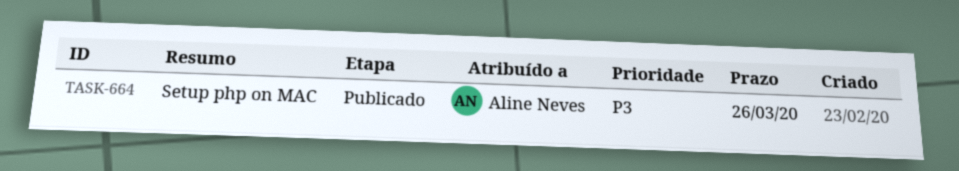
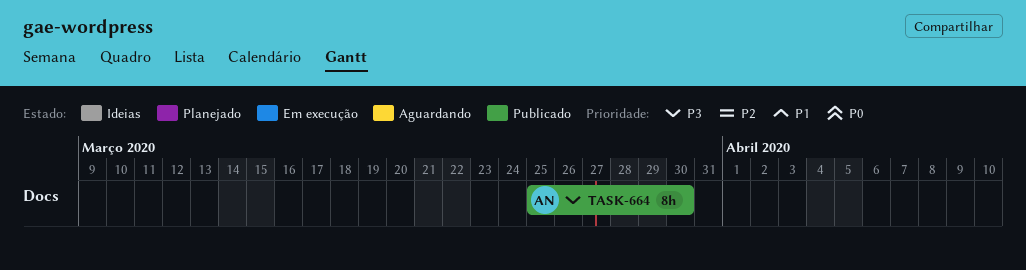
TASK-664, due: Mar 26 -> Mar 30

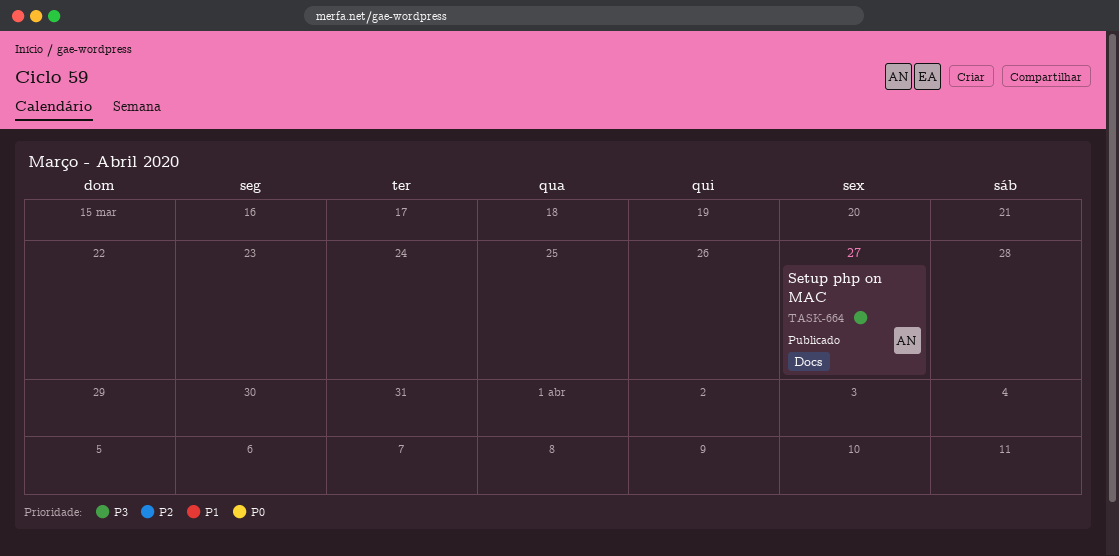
TASK-664, due: Mar 30 -> Mar 27

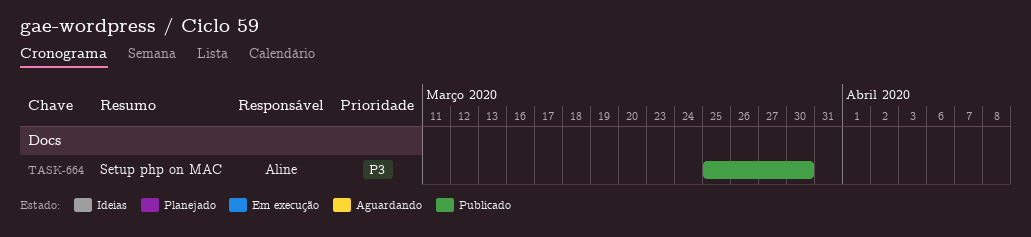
TASK-664, due: Mar 27 -> Mar 30

